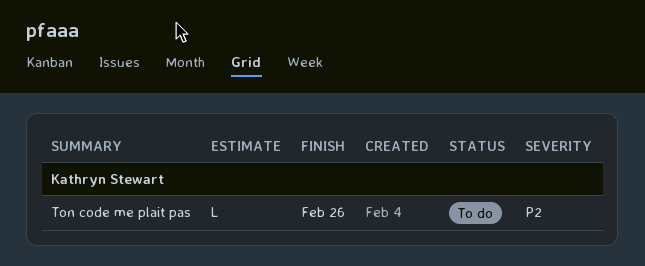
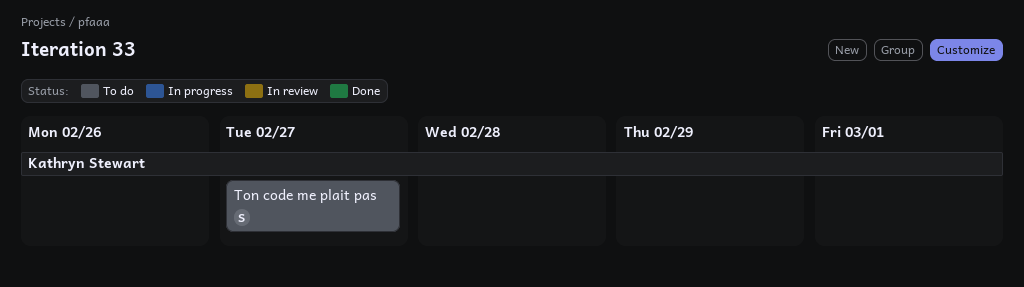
Ton code me plait pas, estimate: L -> S
Ton code me plait pas, due: Feb 26 -> Feb 27

